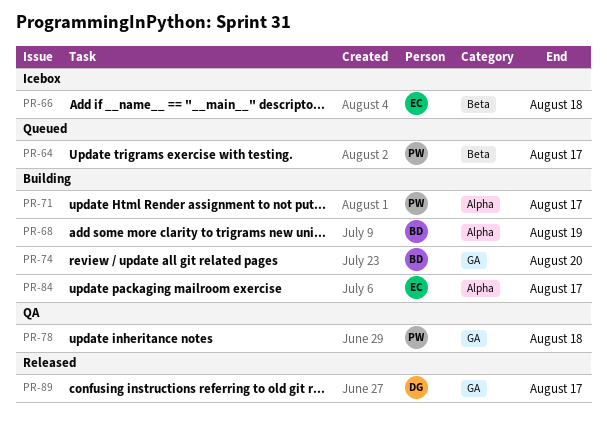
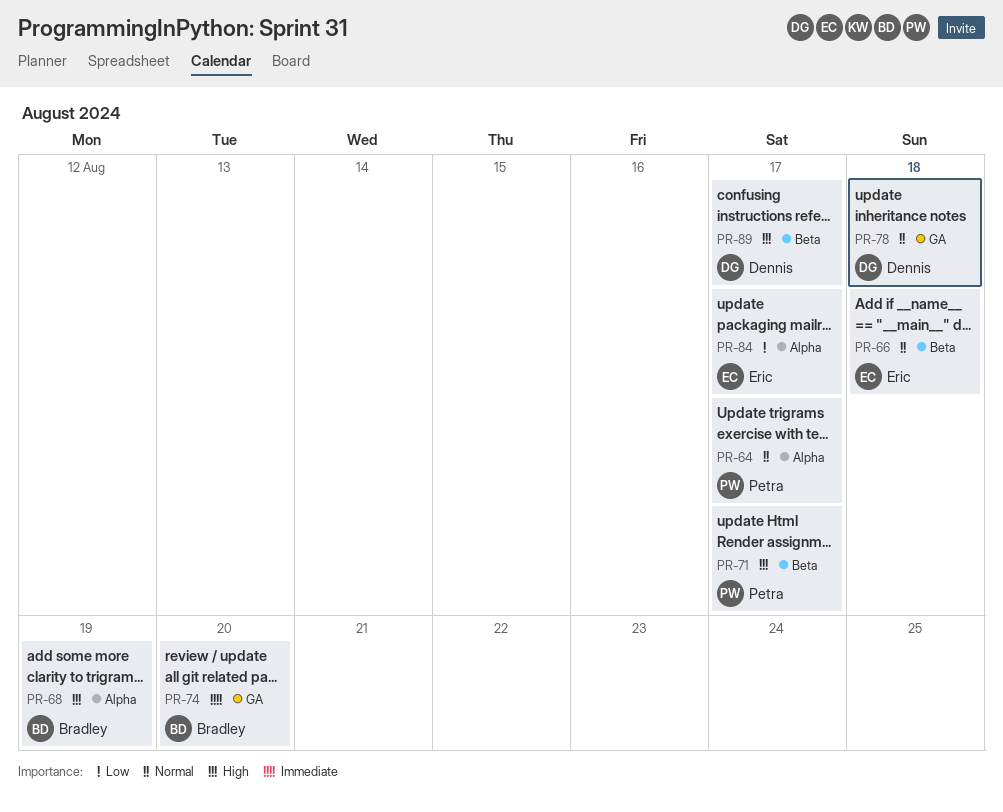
PR-64, label: Beta -> Alpha
PR-71, label: Alpha -> Beta
PR-78, owner: Petra -> Dennis
PR-89, label: GA -> Beta

